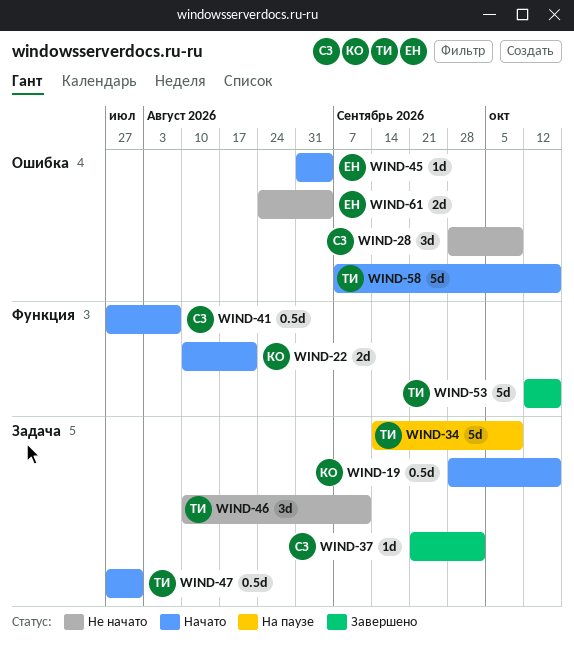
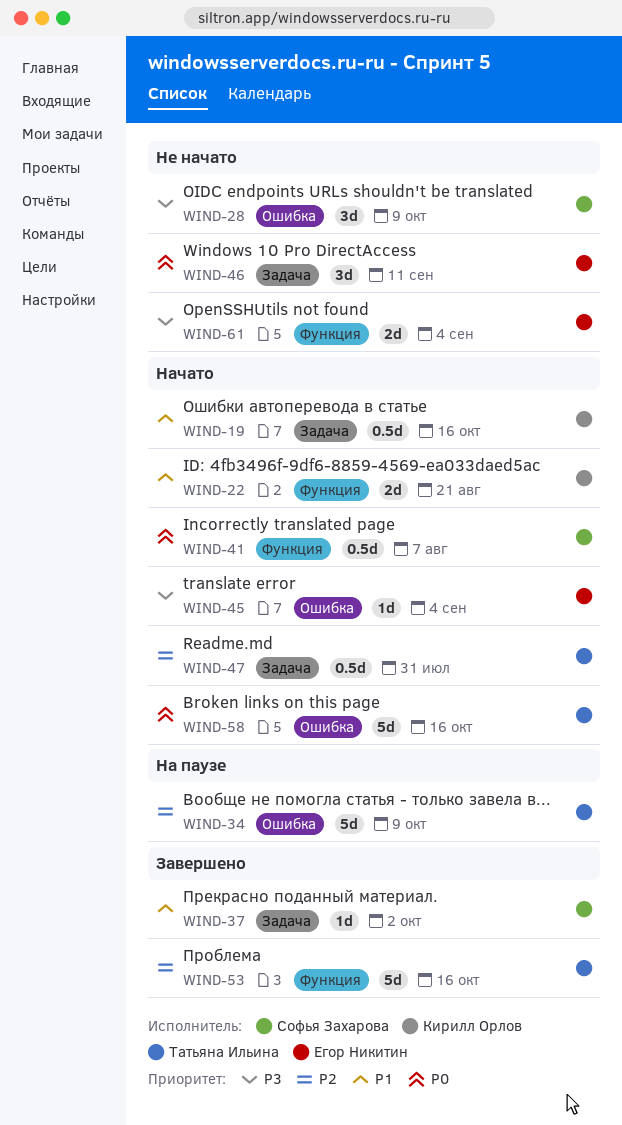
WIND-34, label: Задача -> Ошибка
WIND-46, owner: Татьяна Ильина -> Егор Никитин
WIND-61, label: Ошибка -> Функция

